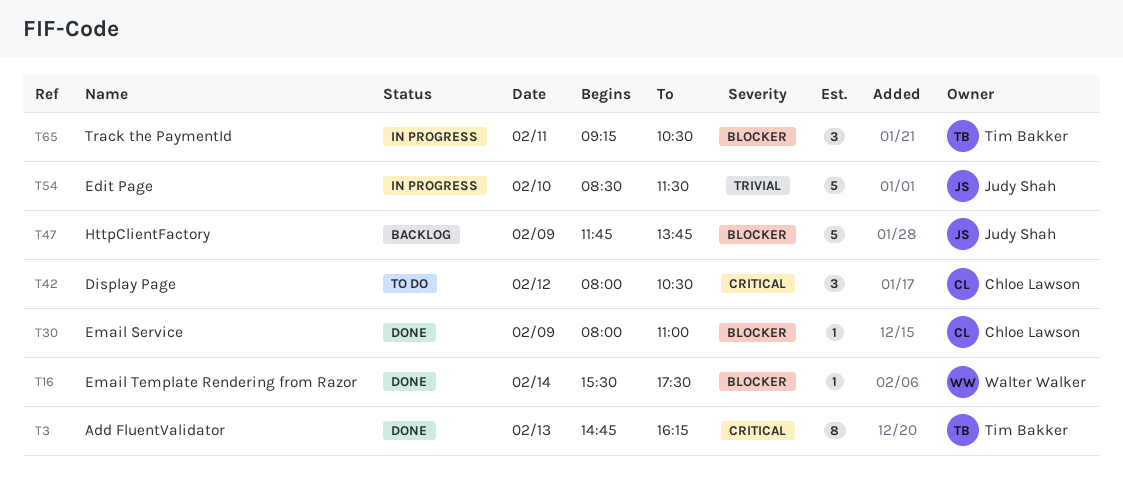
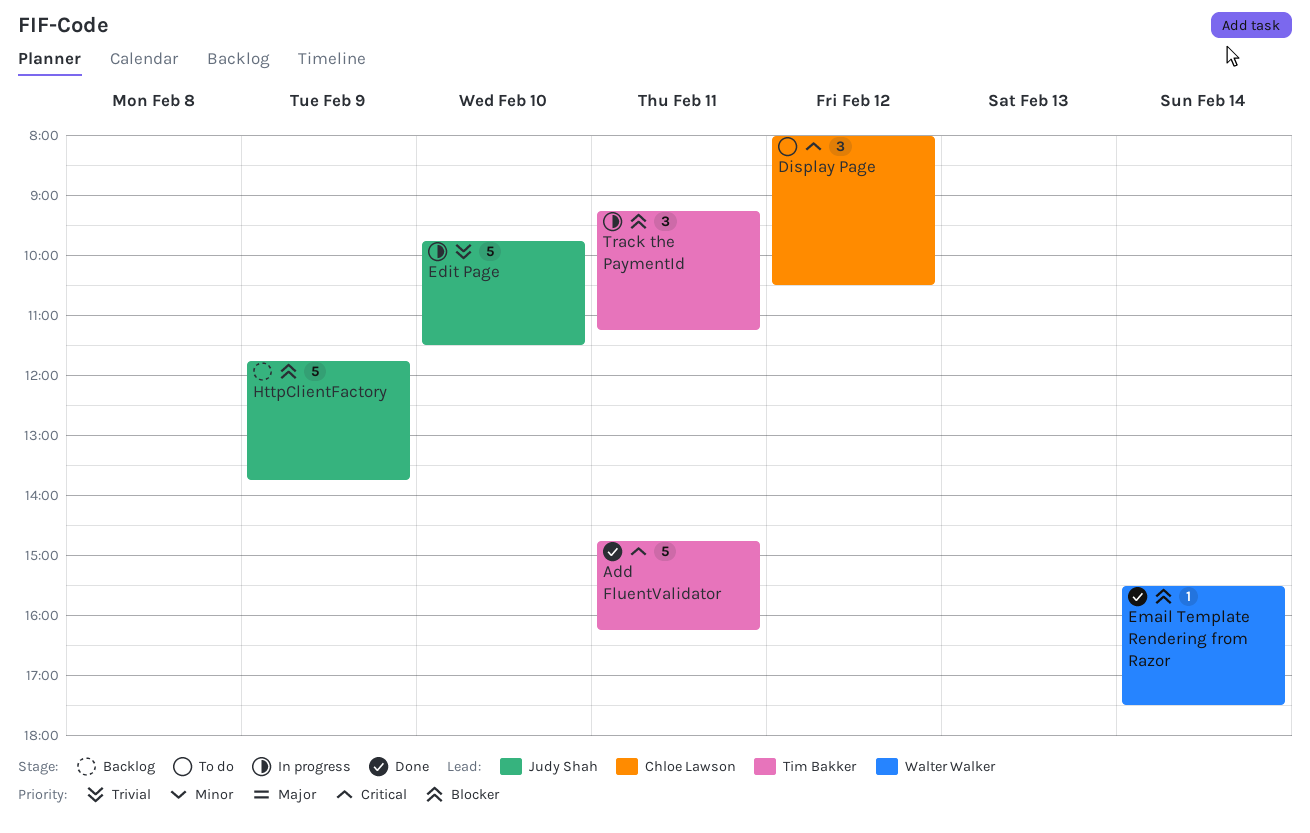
Add FluentValidator, estimate: 8 -> 5
Add FluentValidator, day: Feb 13 -> Feb 11
Edit Page, begins: 08:30 -> 09:45
Email Service: present -> none
Track the PaymentId, ends: 10:30 -> 11:15

